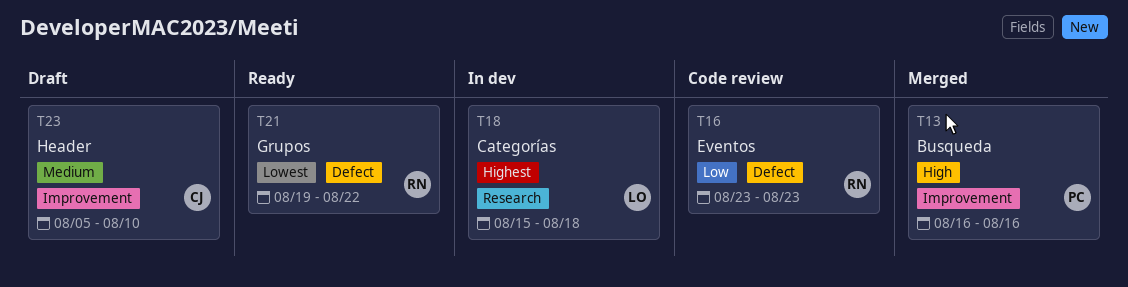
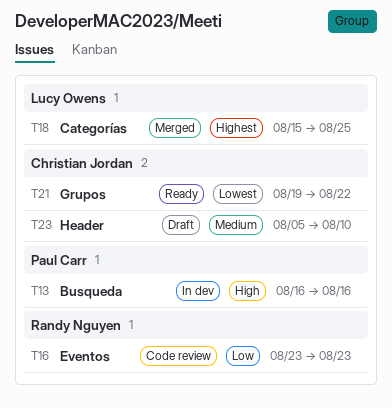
T13, status: Merged -> In dev
T18, status: In dev -> Merged
T18, due: Aug 18 -> Aug 25
T21, owner: Randy Nguyen -> Christian Jordan

